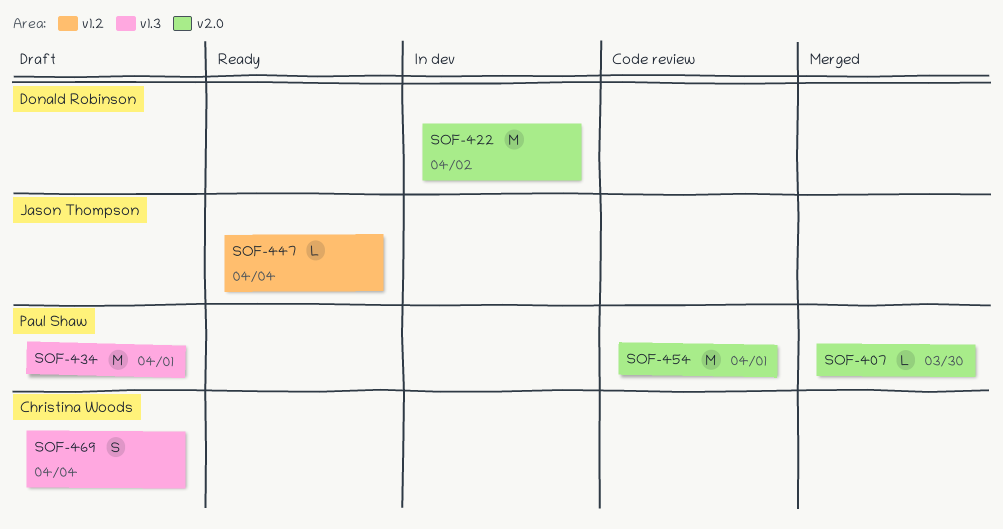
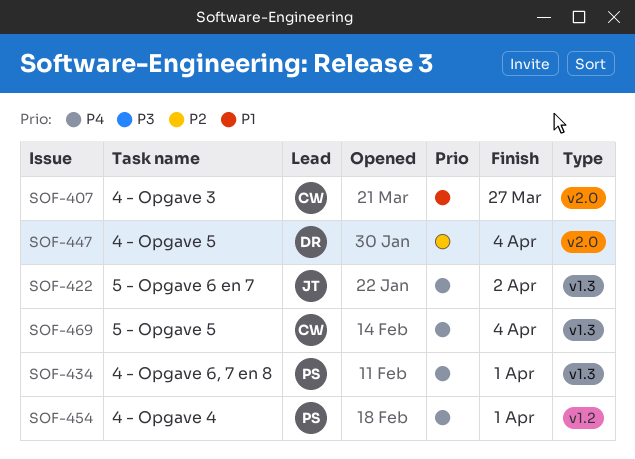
SOF-407, owner: Paul Shaw -> Christina Woods
SOF-407, due: Mar 30 -> Mar 27
SOF-422, owner: Donald Robinson -> Jason Thompson
SOF-422, label: v2.0 -> v1.3
SOF-447, owner: Jason Thompson -> Donald Robinson
SOF-447, label: v1.2 -> v2.0
SOF-454, label: v2.0 -> v1.2

